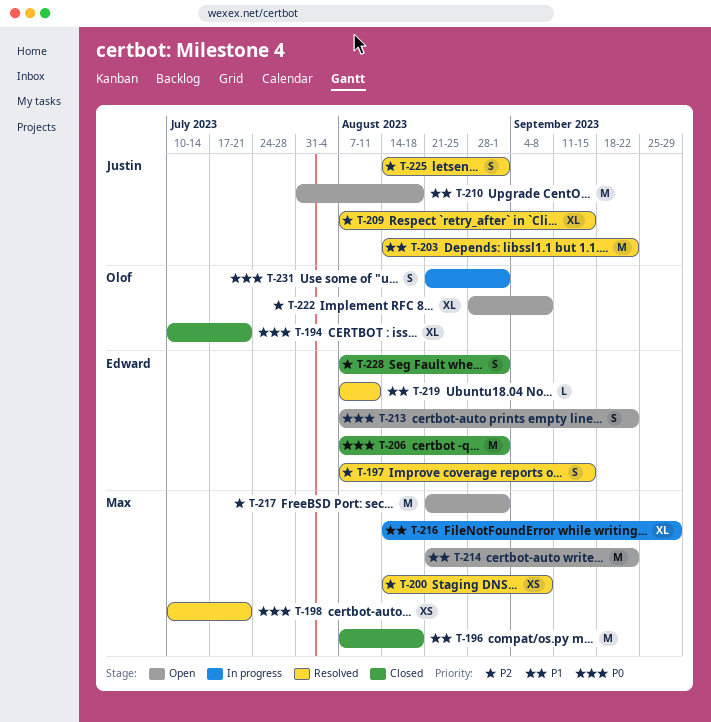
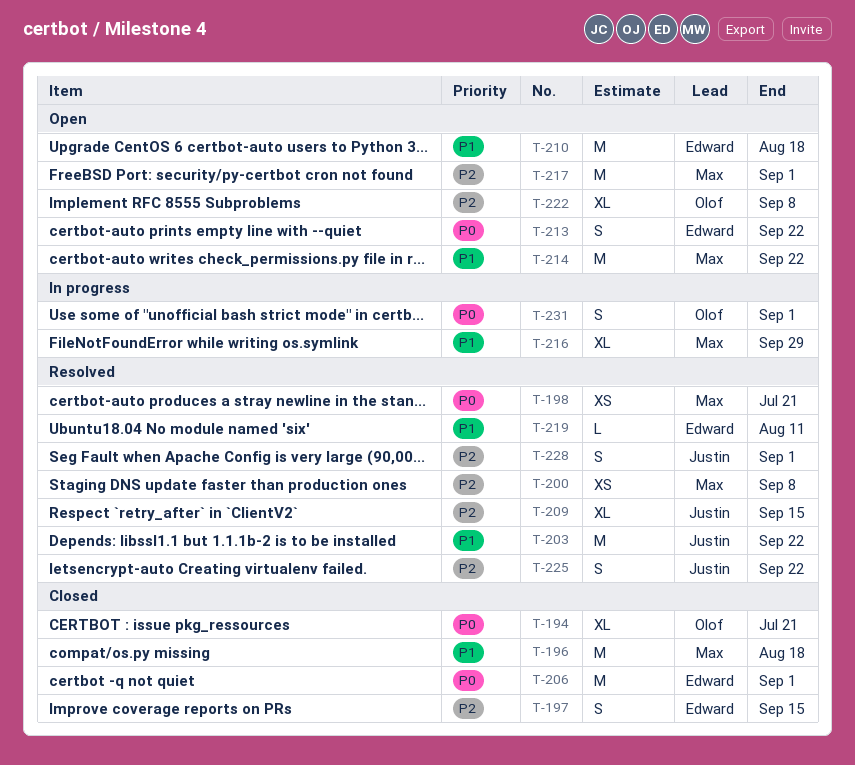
T-197, status: Resolved -> Closed
T-210, owner: Justin -> Edward
T-225, due: Sep 1 -> Sep 22
T-228, status: Closed -> Resolved
T-228, owner: Edward -> Justin

